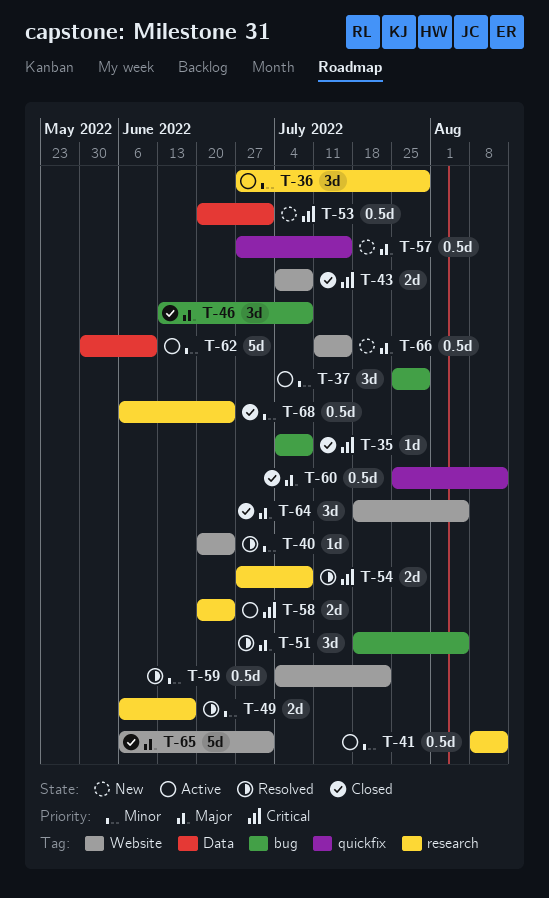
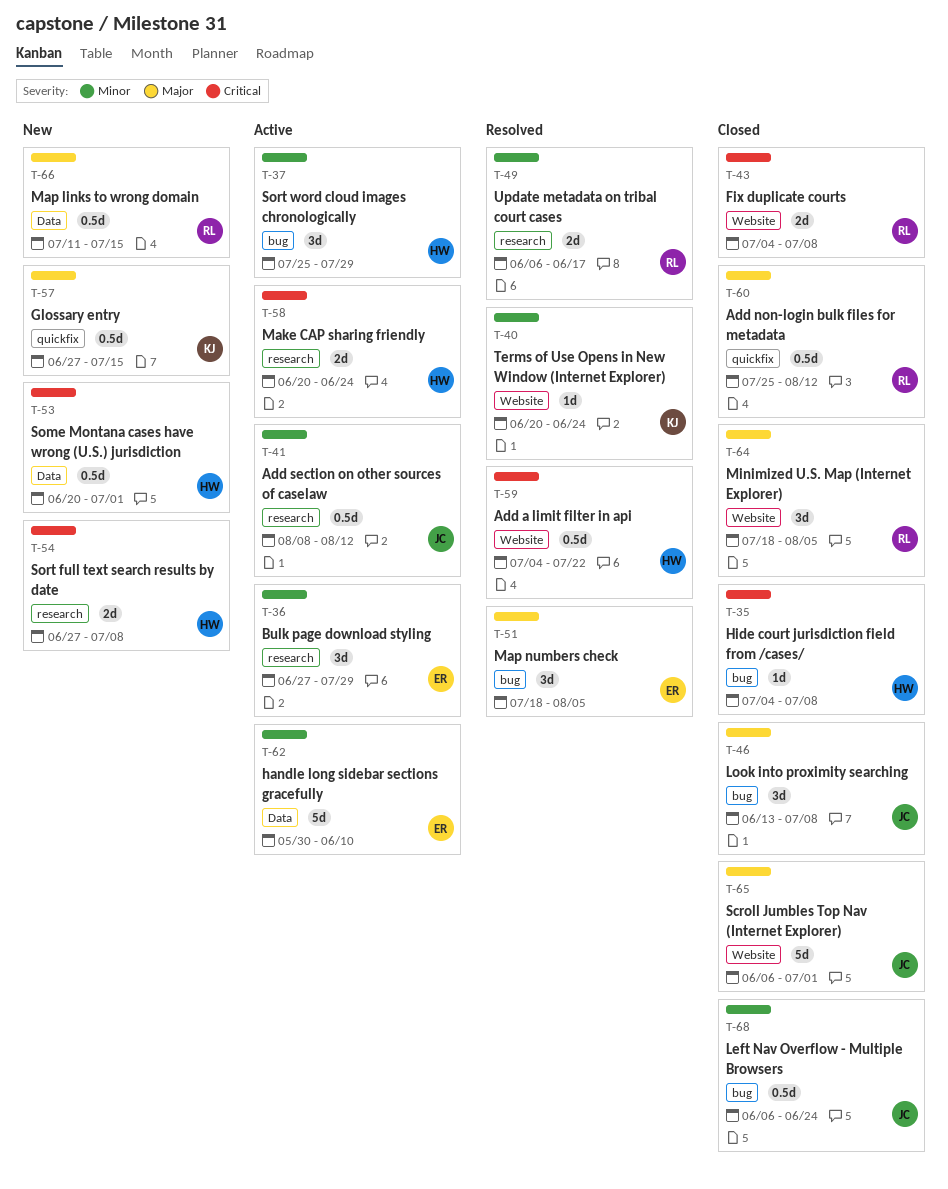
T-54, status: Resolved -> New
T-59, priority: Minor -> Critical
T-66, label: Website -> Data
T-68, label: research -> bug

